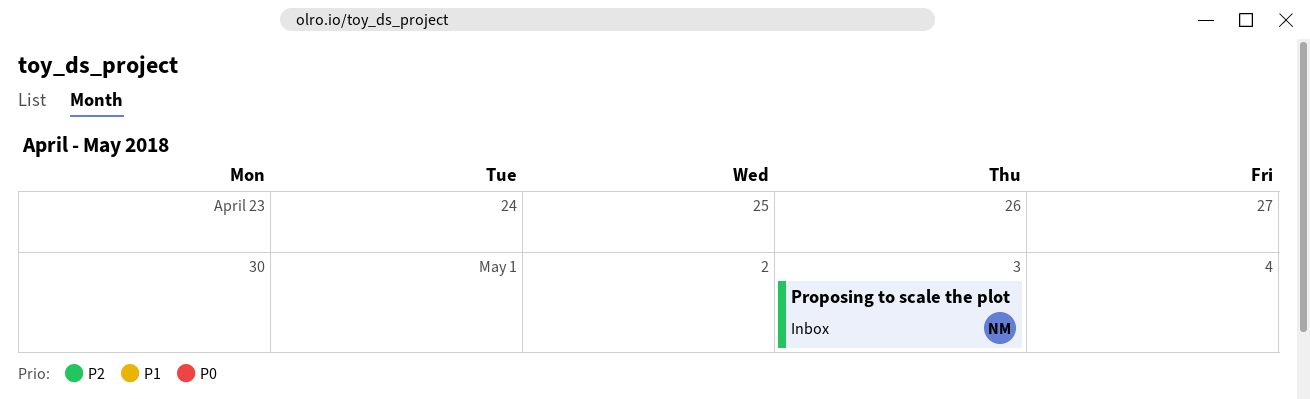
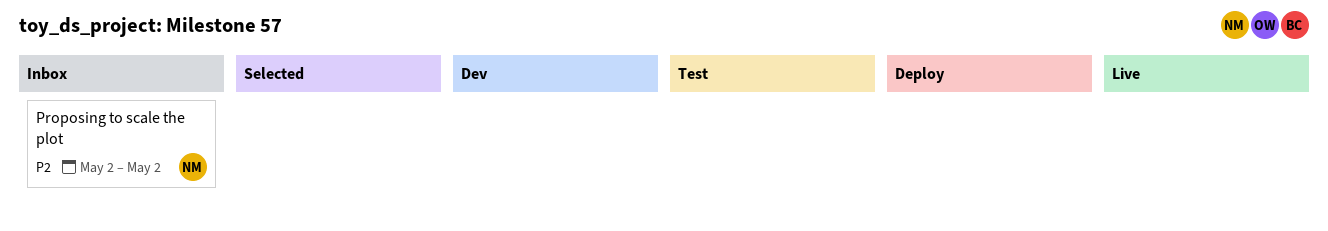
Proposing to scale the plot, due: May 3 -> May 2

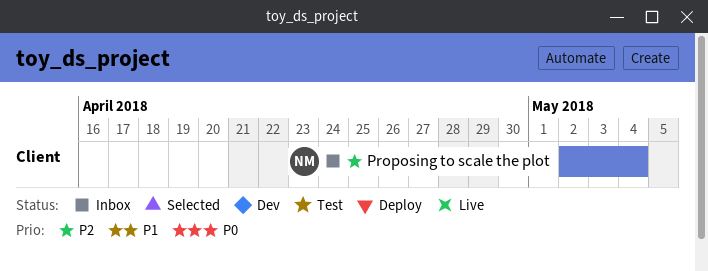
Proposing to scale the plot, due: May 2 -> May 4

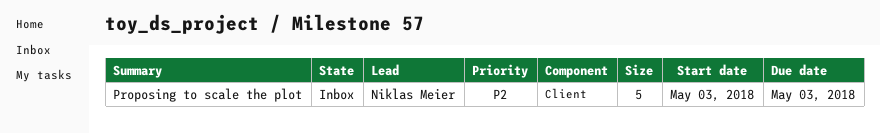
Proposing to scale the plot, start: May 2 -> May 3
Proposing to scale the plot, due: May 4 -> May 3

